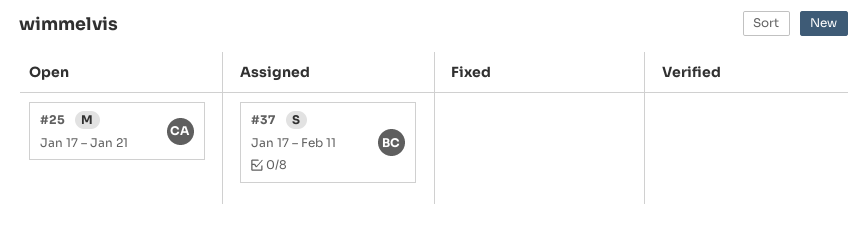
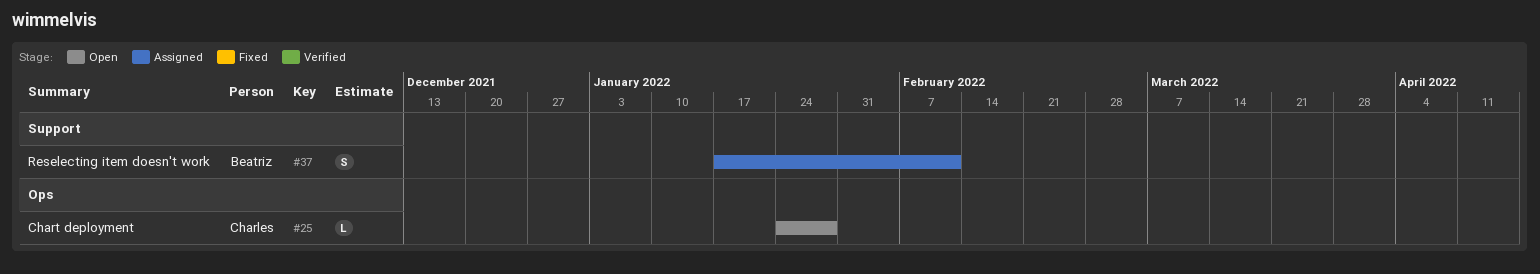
#25, estimate: M -> L
#25, start: Jan 17 -> Jan 24
#25, due: Jan 21 -> Jan 28

